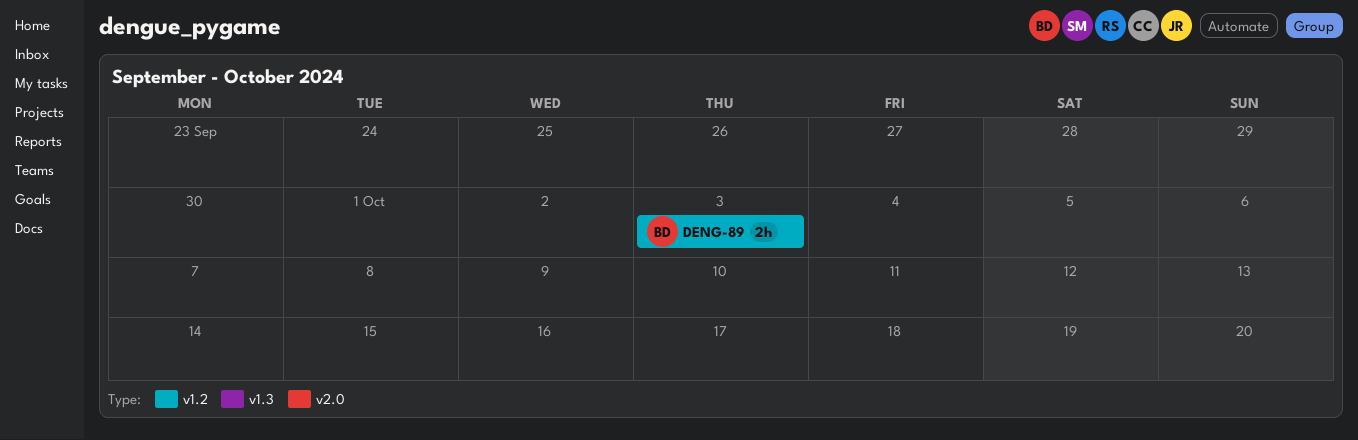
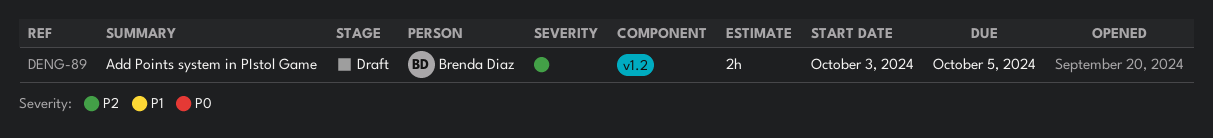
DENG-89, due: Oct 3 -> Oct 5

